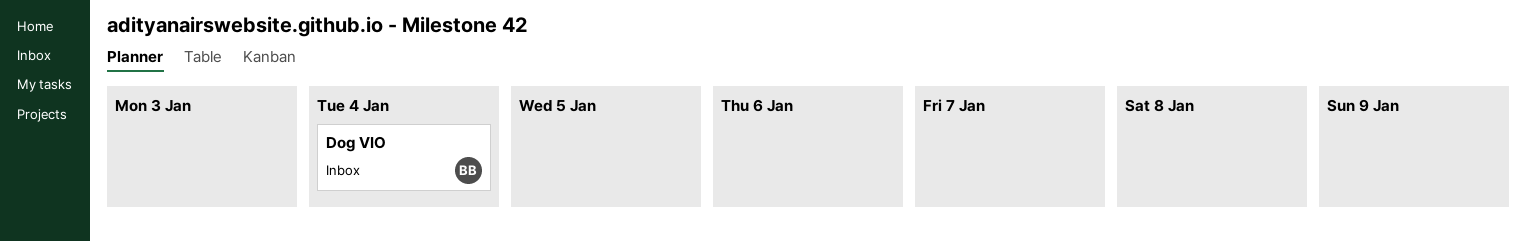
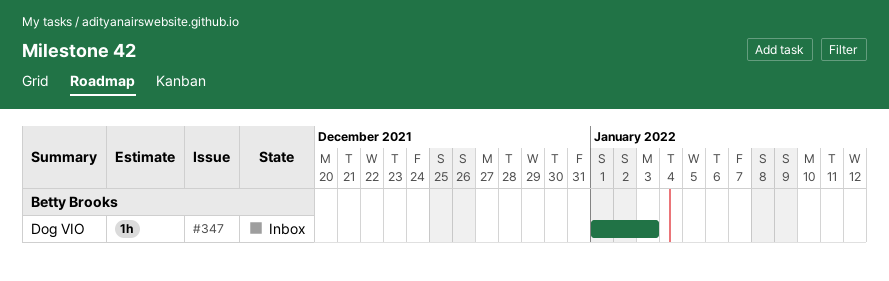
Dog VIO, due: Jan 4 -> Jan 3

